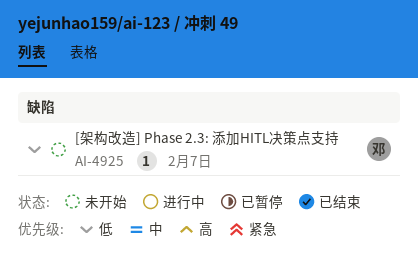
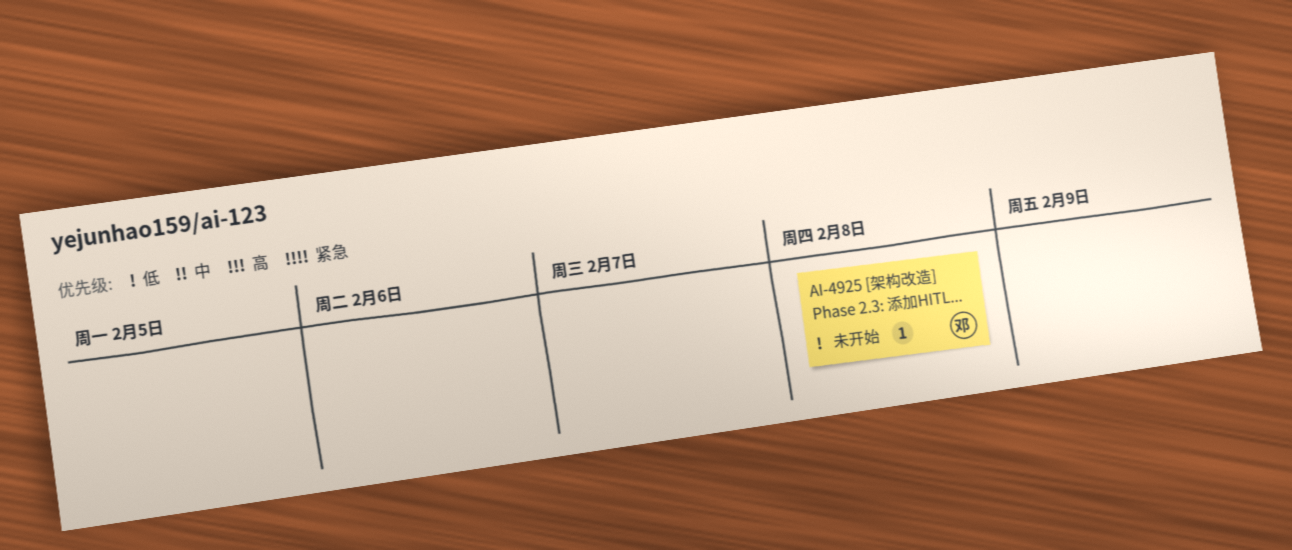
AI-4925, due: Feb 7 -> Feb 8

